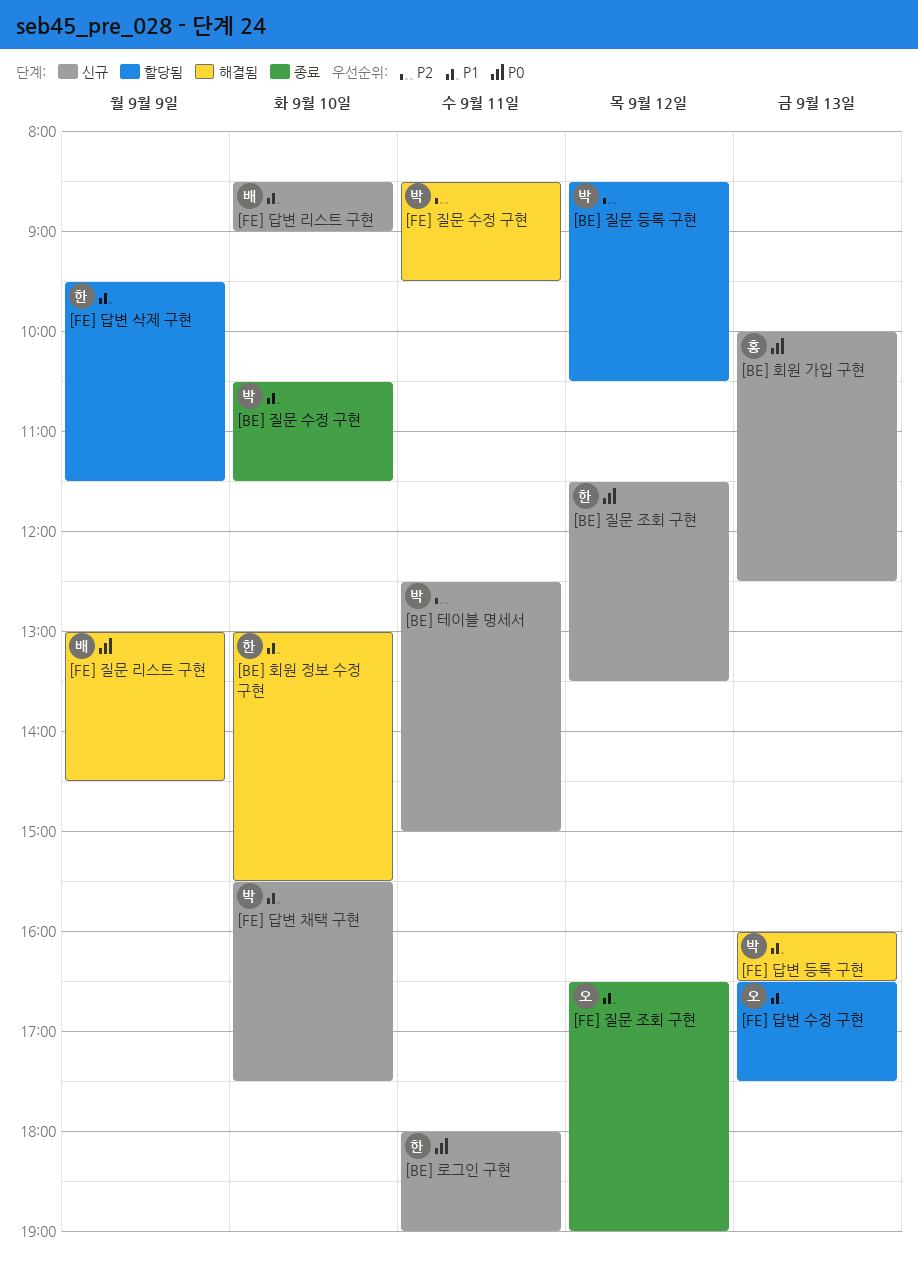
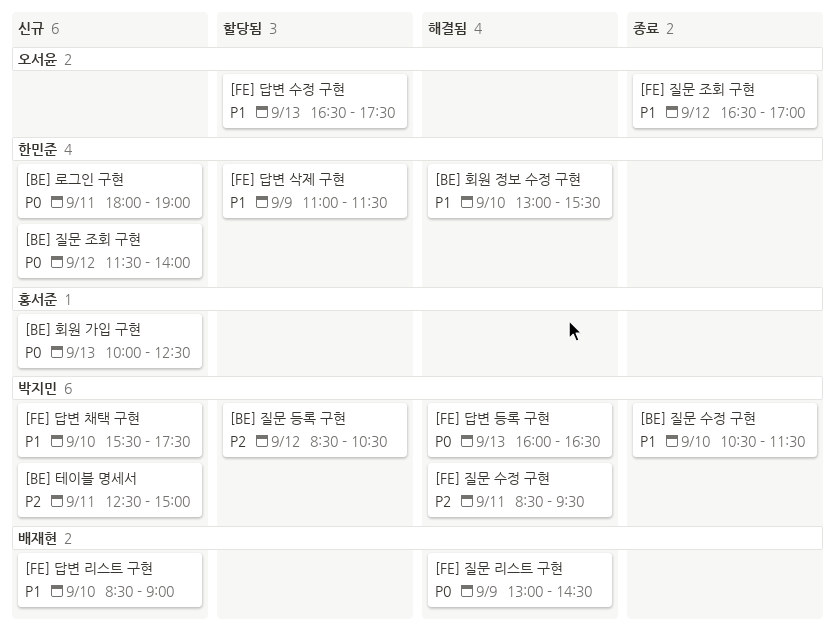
[BE] 질문 조회 구현, ends: 13:30 -> 14:00
[FE] 답변 등록 구현, priority: P1 -> P0
[FE] 답변 삭제 구현, begins: 09:30 -> 11:00
[FE] 질문 조회 구현, ends: 19:00 -> 17:00

